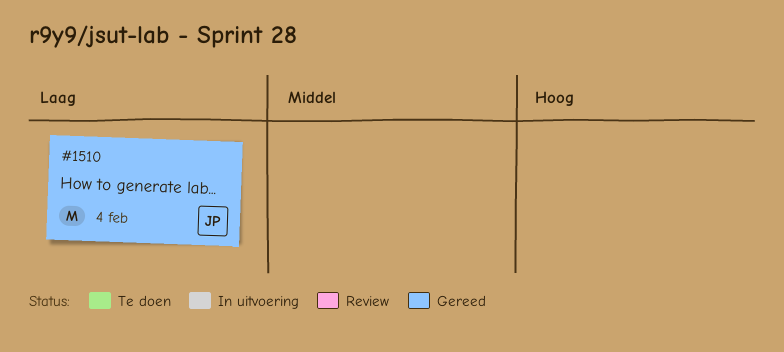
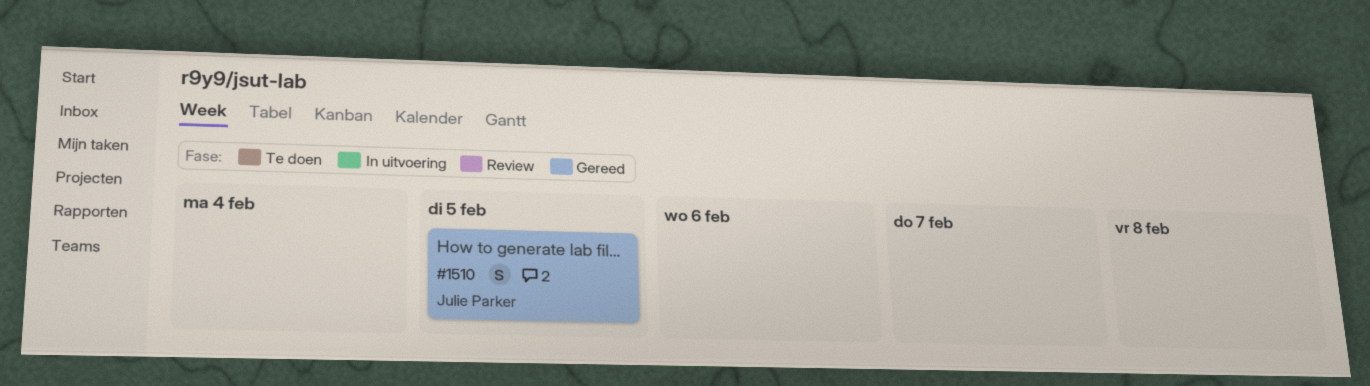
#1510, estimate: M -> S
#1510, due: Feb 4 -> Feb 5

